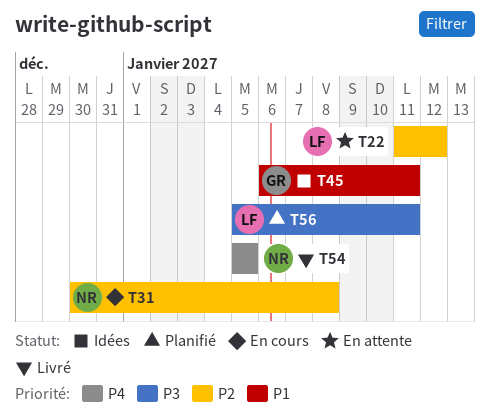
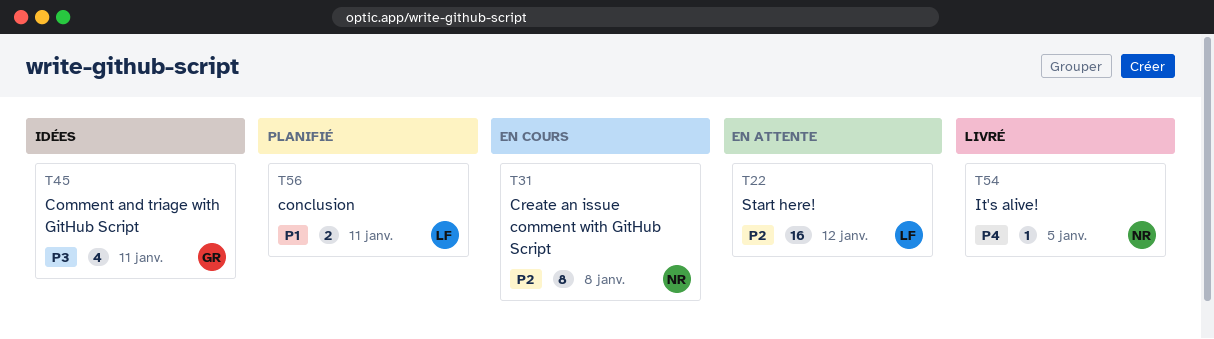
T45, priority: P1 -> P3
T56, priority: P3 -> P1

